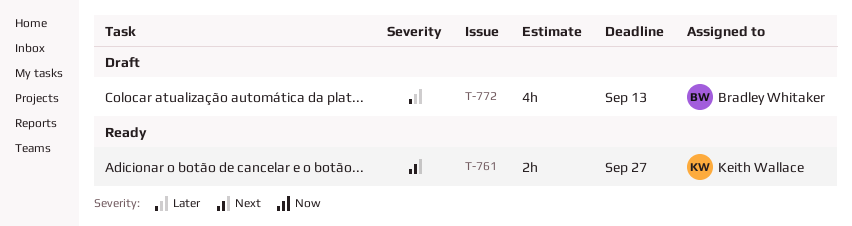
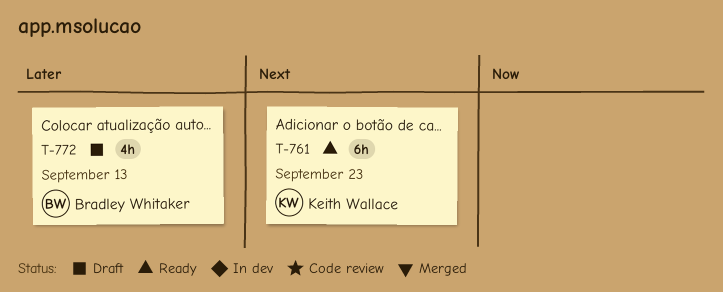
T-761, estimate: 2h -> 6h
T-761, due: Sep 27 -> Sep 23

